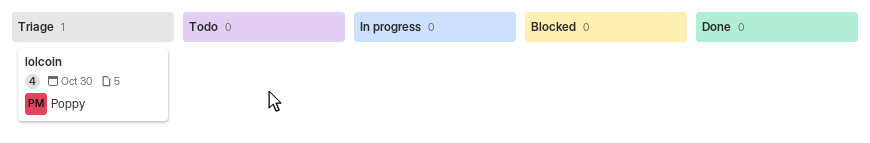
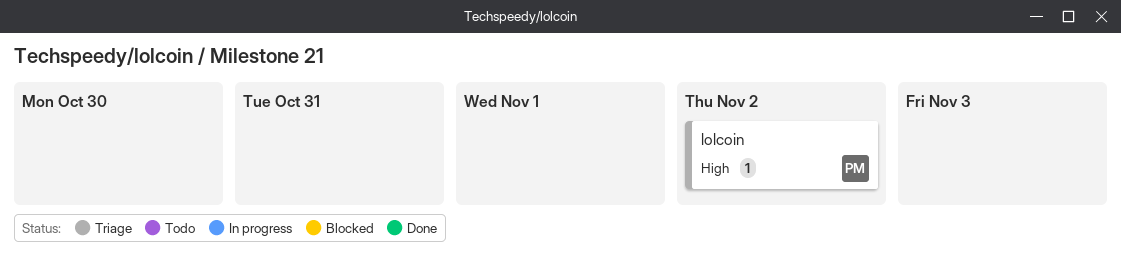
lolcoin, estimate: 4 -> 1
lolcoin, due: Oct 30 -> Nov 2

